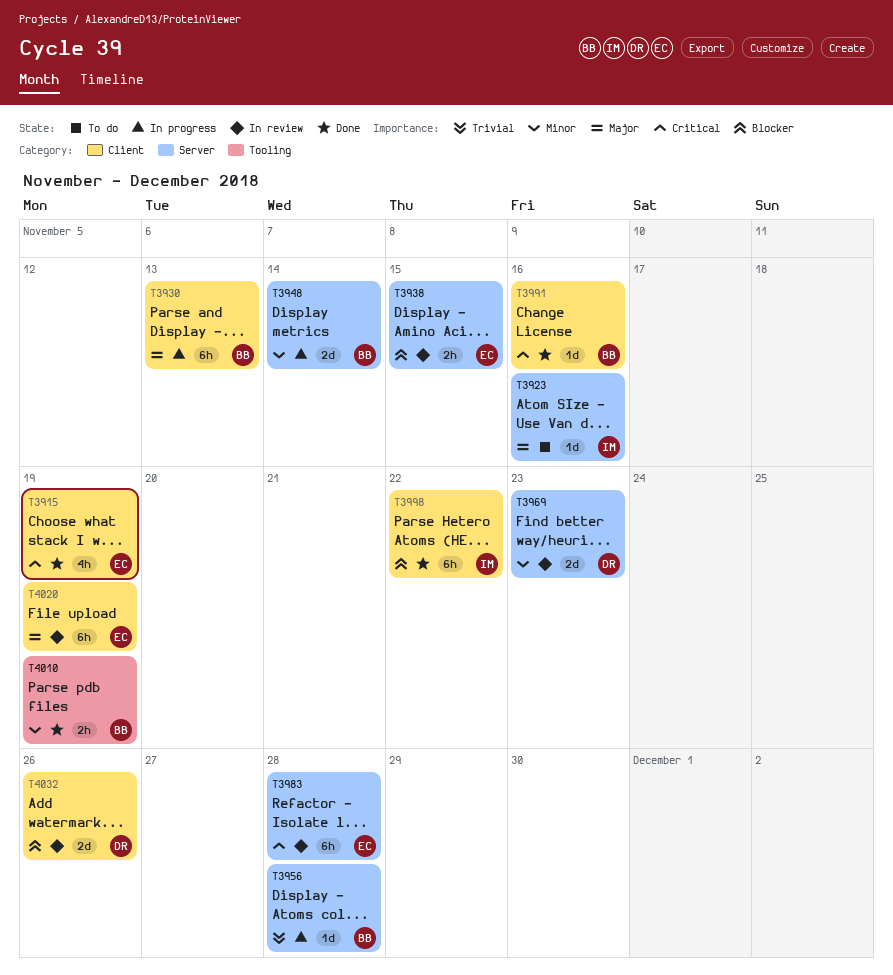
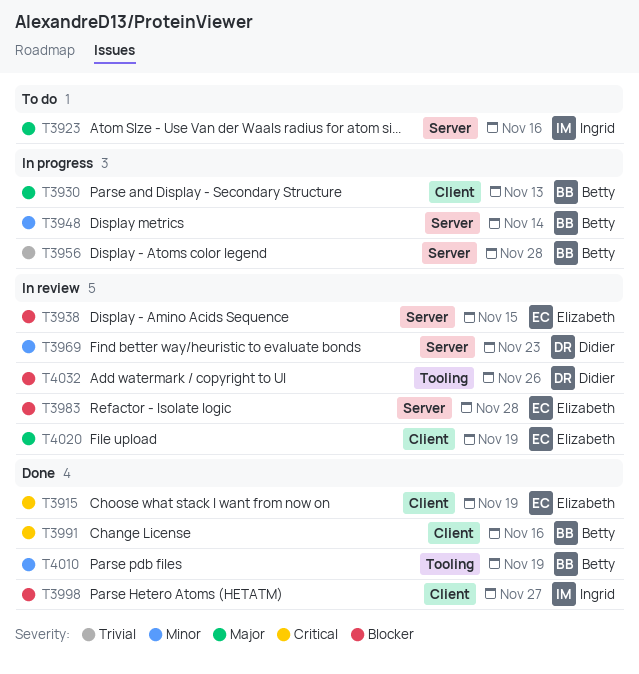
T3983, priority: Critical -> Blocker
T3998, due: Nov 22 -> Nov 27
T4032, label: Client -> Tooling

